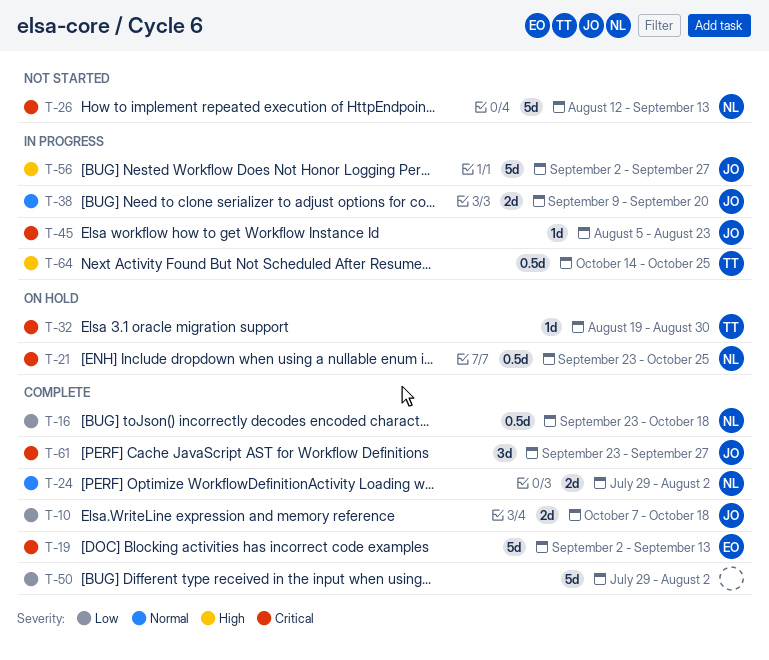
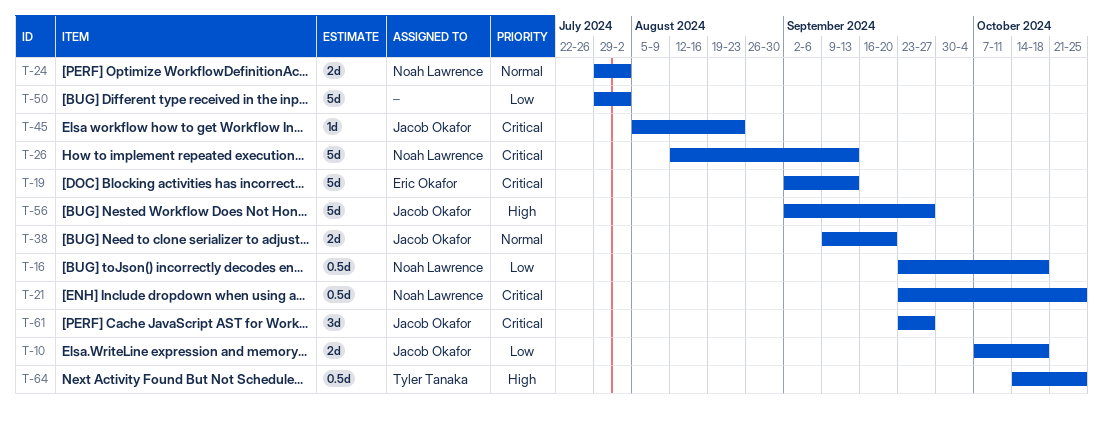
T-32: present -> none

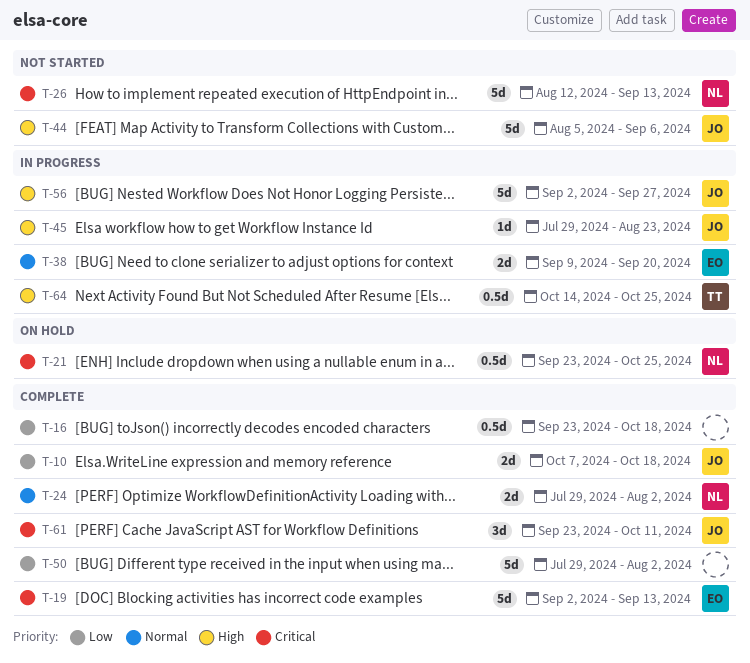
T-16, owner: Noah Lawrence -> none
T-38, owner: Jacob Okafor -> Eric Okafor
T-44: none -> present
T-45, priority: Critical -> High
T-45, start: Aug 5 -> Jul 29
T-61, due: Sep 27 -> Oct 11

